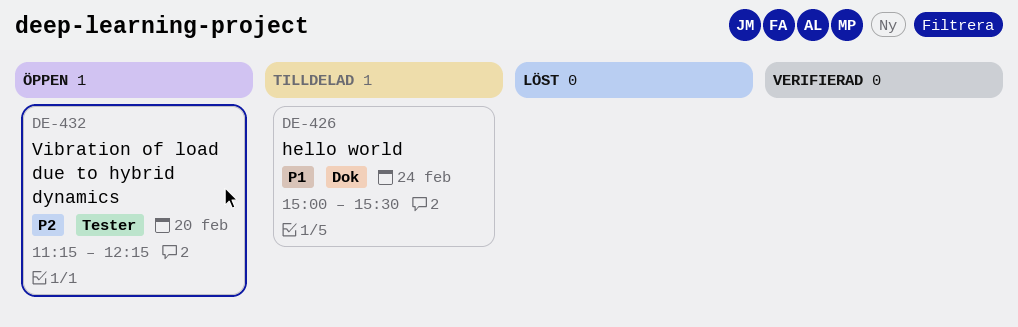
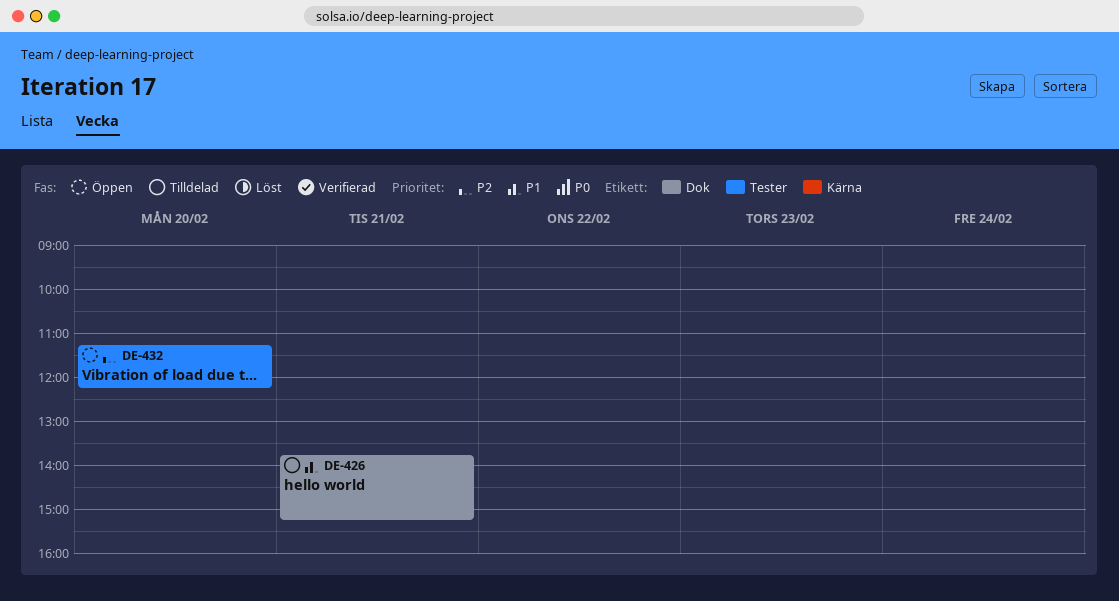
DE-426, day: Feb 24 -> Feb 21
DE-426, begins: 15:00 -> 13:45
DE-426, ends: 15:30 -> 15:15

